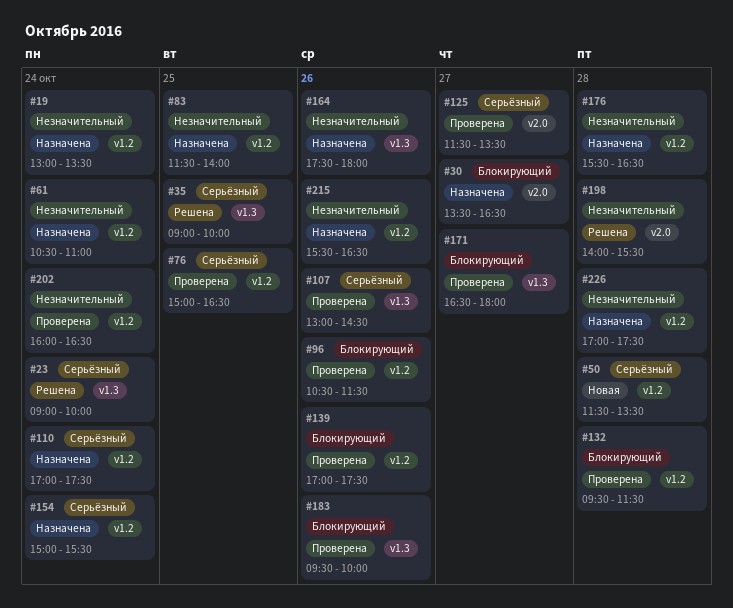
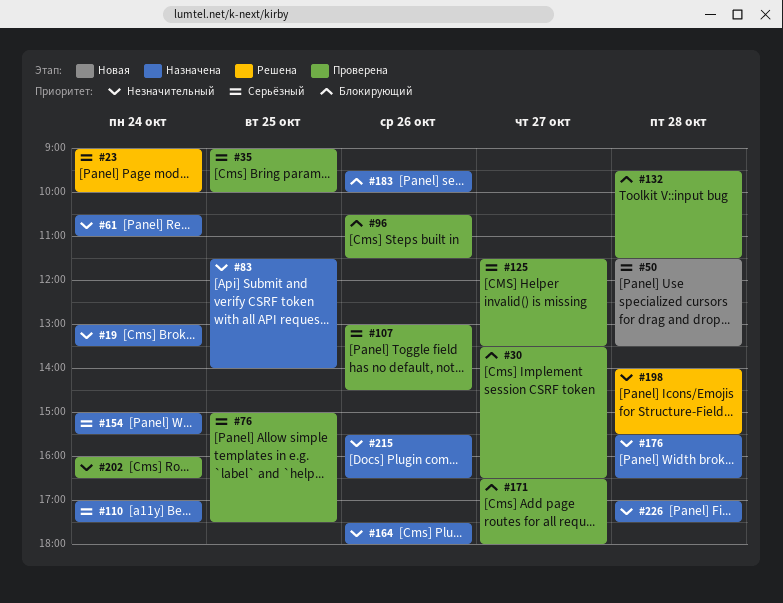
#30, status: Назначена -> Проверена
#35, status: Решена -> Проверена
#76, ends: 16:30 -> 17:30
#139: present -> none
#183, status: Проверена -> Назначена

